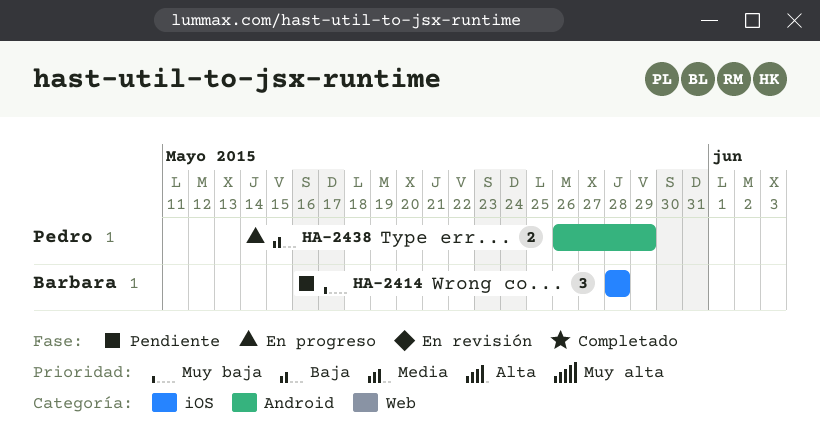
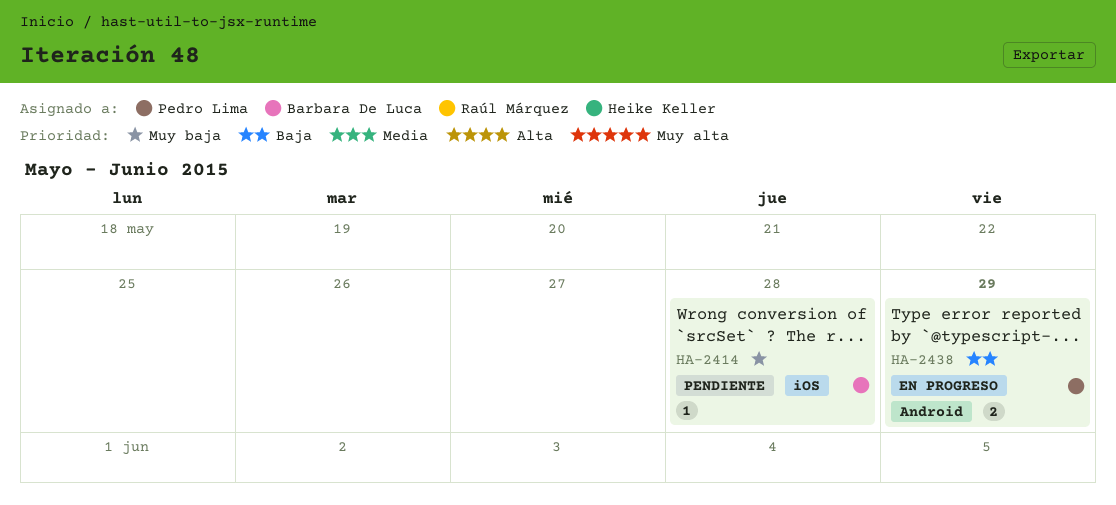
HA-2414, estimate: 3 -> 1

